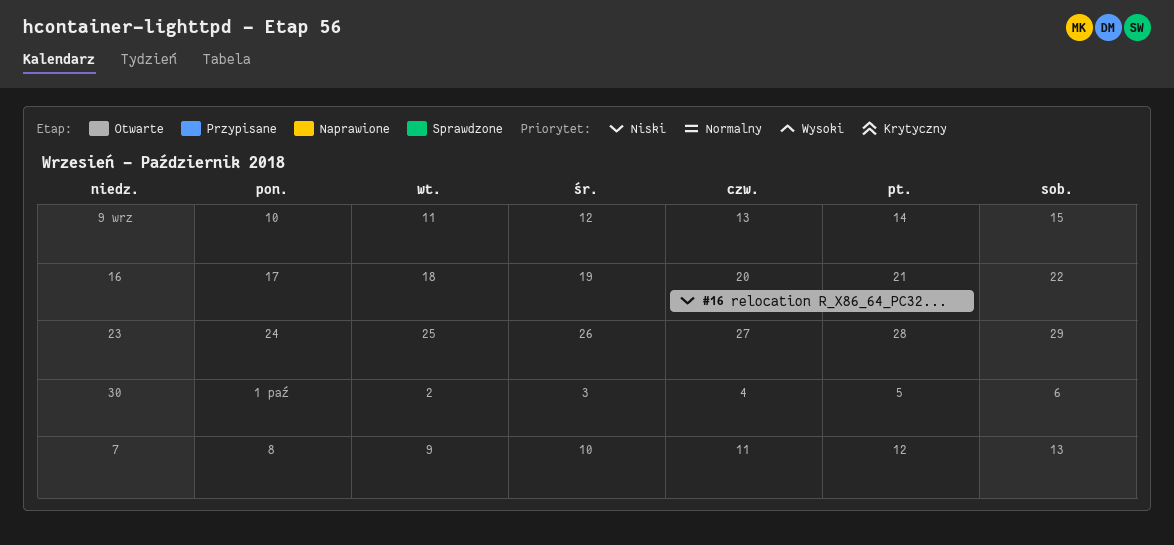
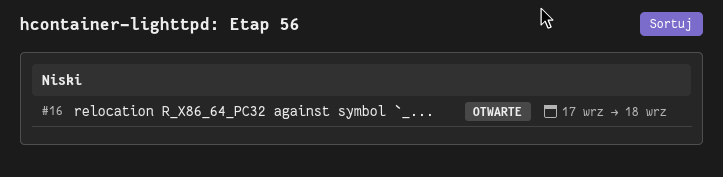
#16, start: Sep 20 -> Sep 17
#16, due: Sep 21 -> Sep 18

